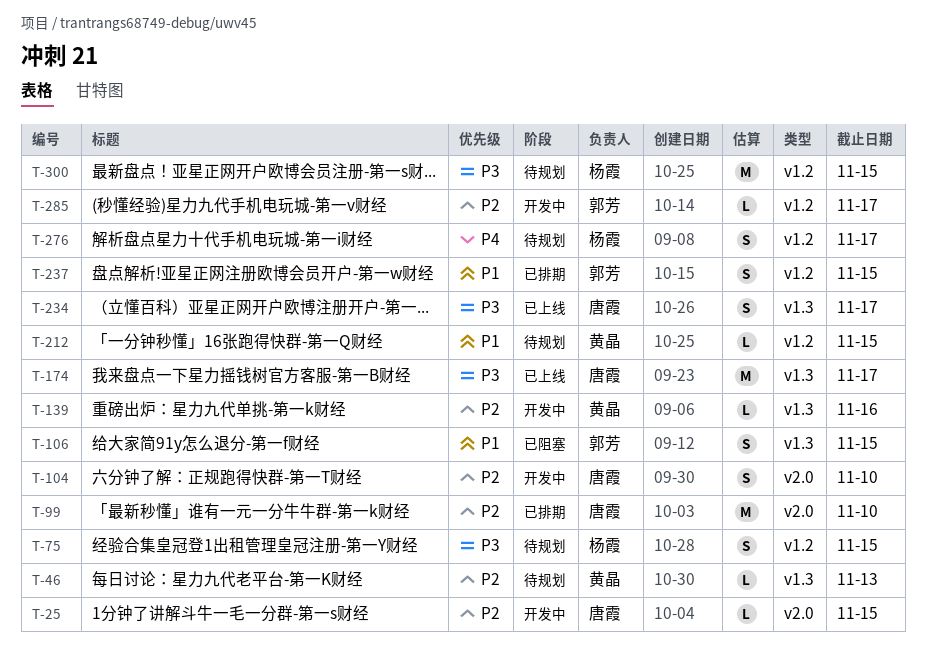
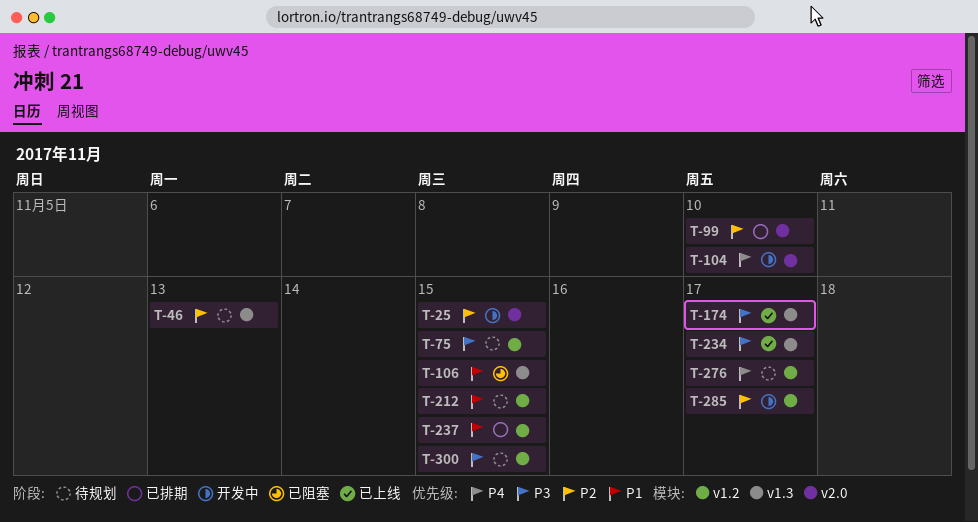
T-104, priority: P2 -> P4
T-139: present -> none

